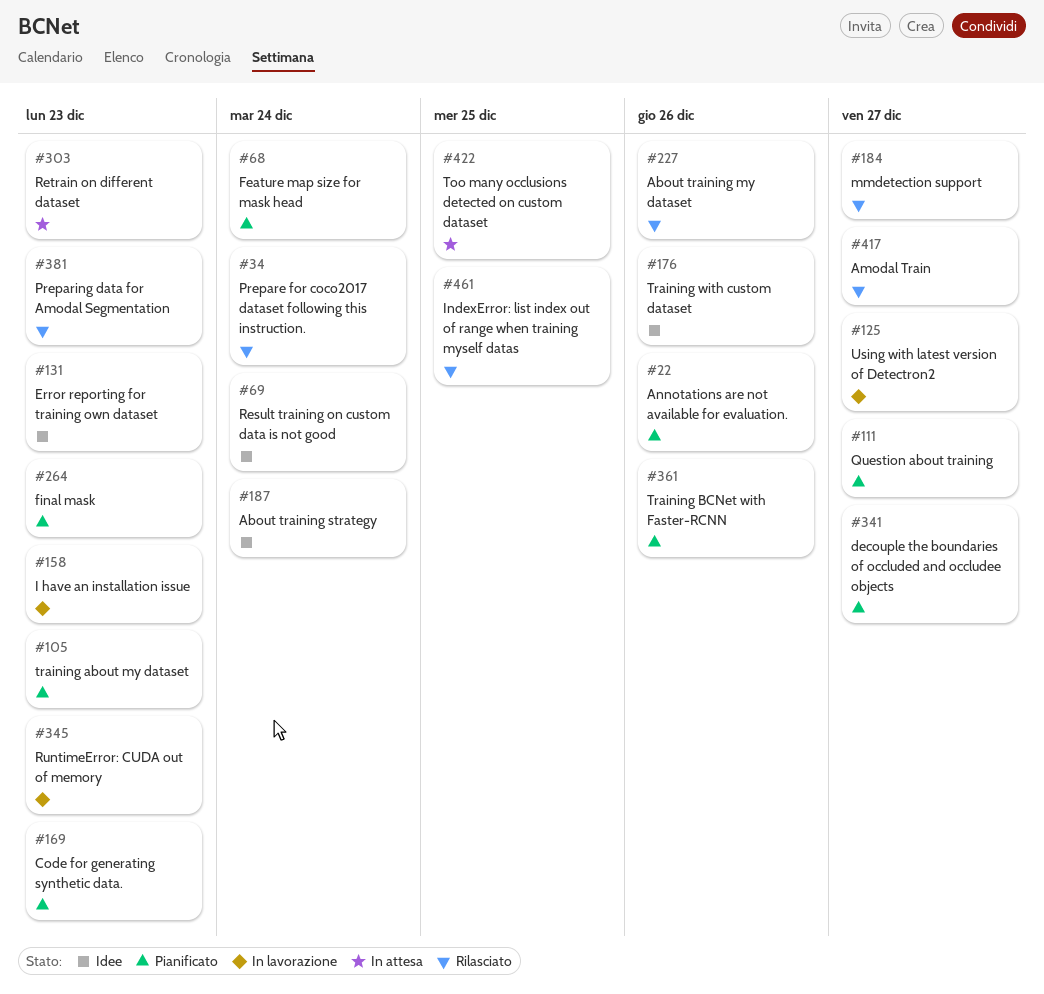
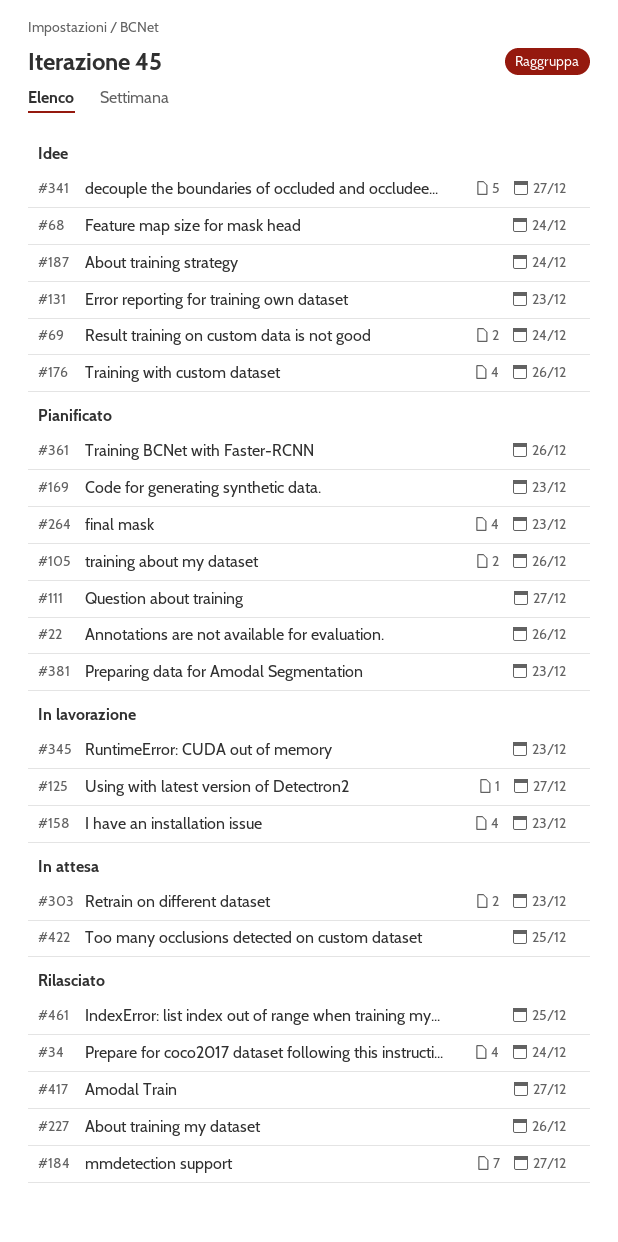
#68, status: Pianificato -> Idee
#105, due: Dec 23 -> Dec 26
#341, status: Pianificato -> Idee
#381, status: Rilasciato -> Pianificato

